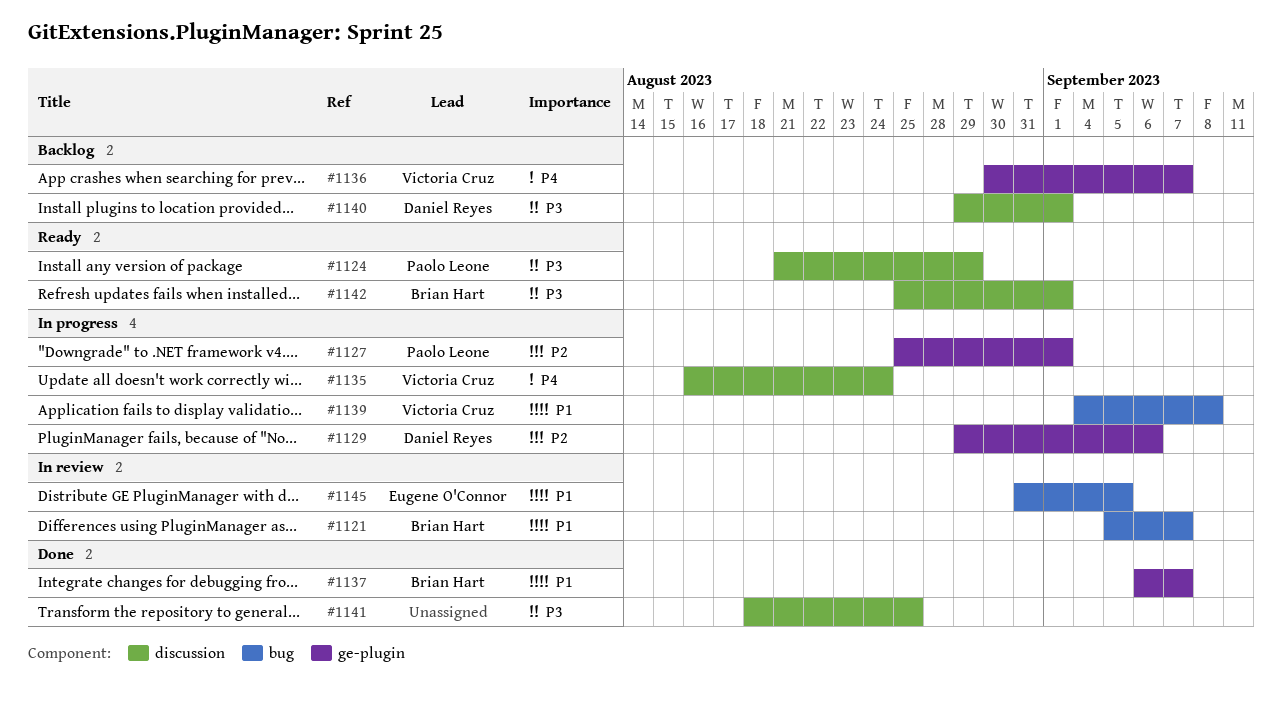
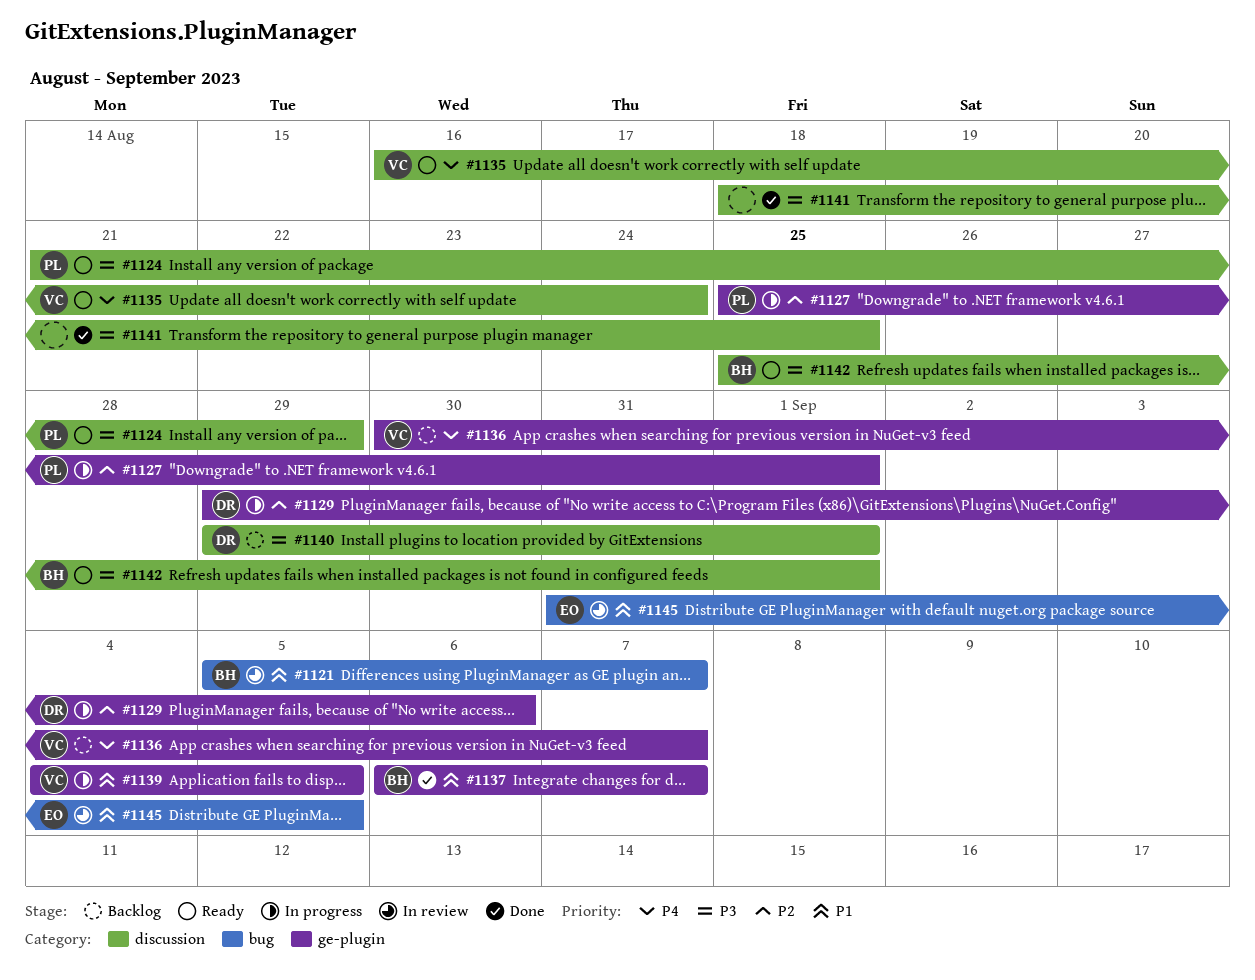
#1135, status: In progress -> Ready
#1139, label: bug -> ge-plugin
#1139, due: Sep 8 -> Sep 5

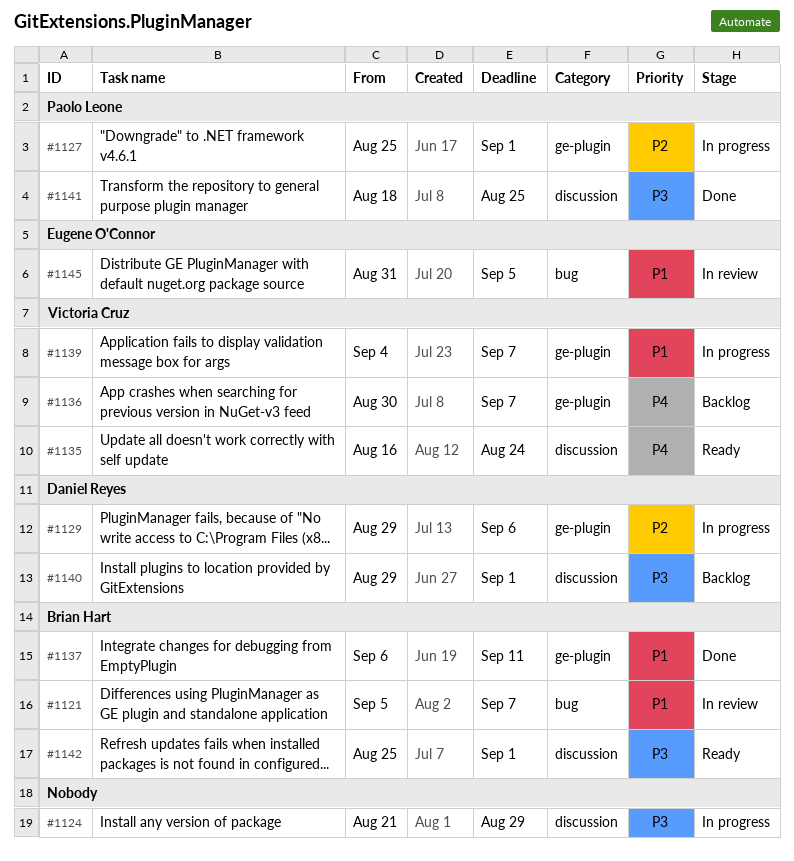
#1124, status: Ready -> In progress
#1124, owner: Paolo Leone -> none
#1137, due: Sep 7 -> Sep 11
#1139, due: Sep 5 -> Sep 7
#1141, owner: none -> Paolo Leone

